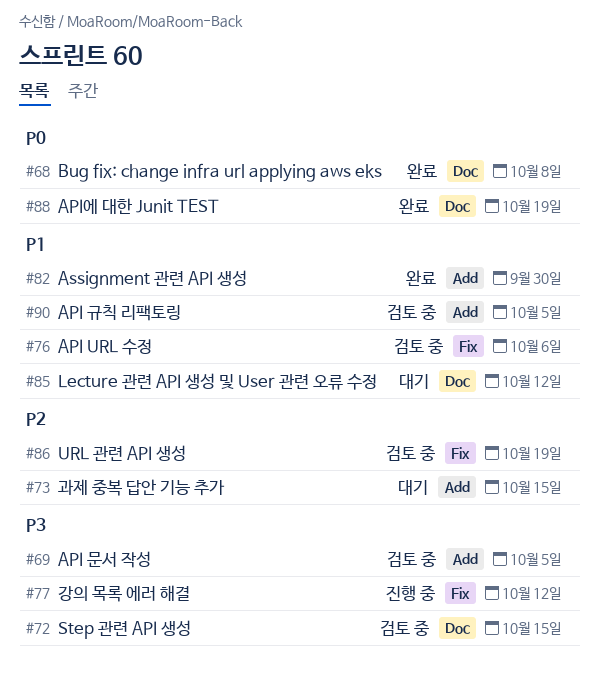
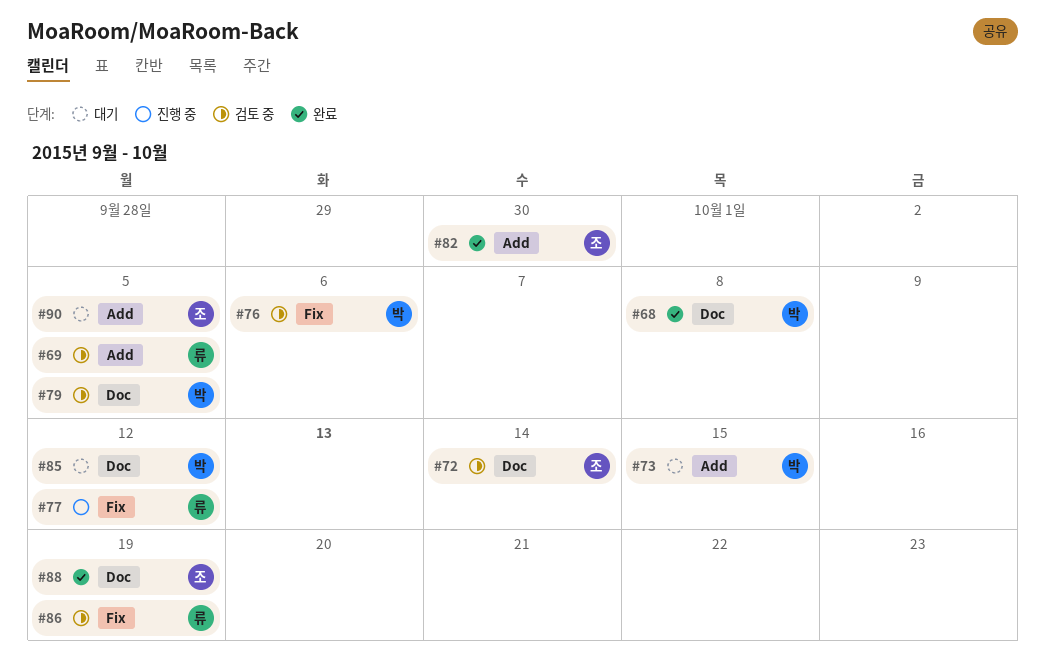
#72, due: Oct 15 -> Oct 14
#79: none -> present
#90, status: 검토 중 -> 대기

